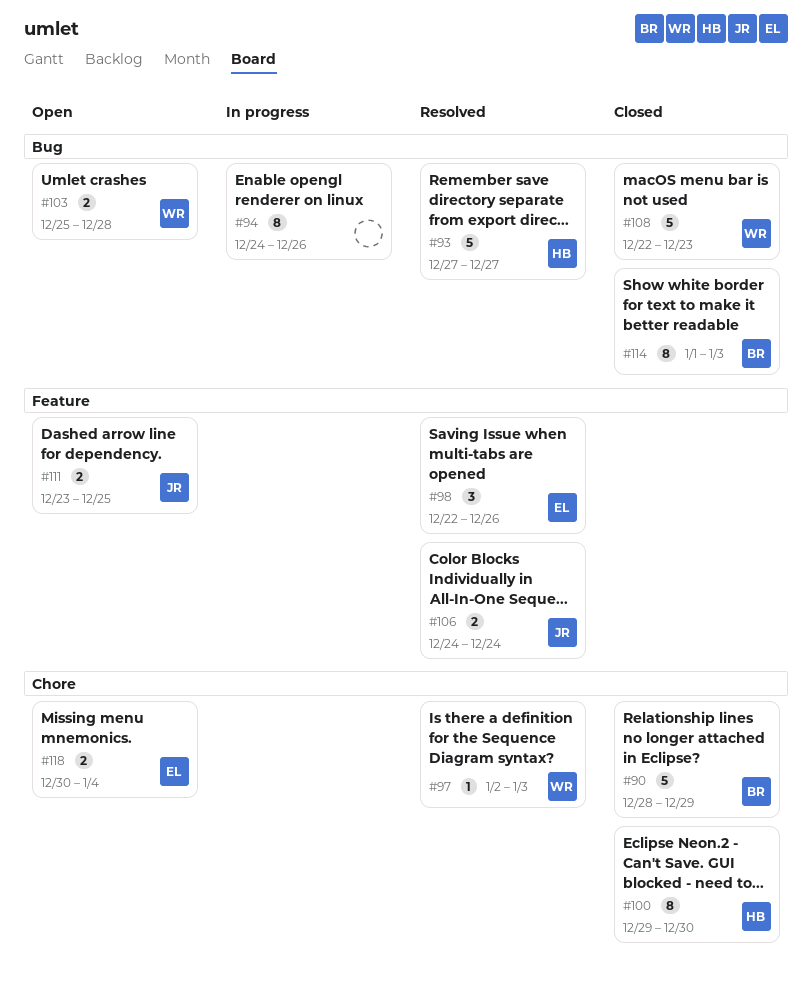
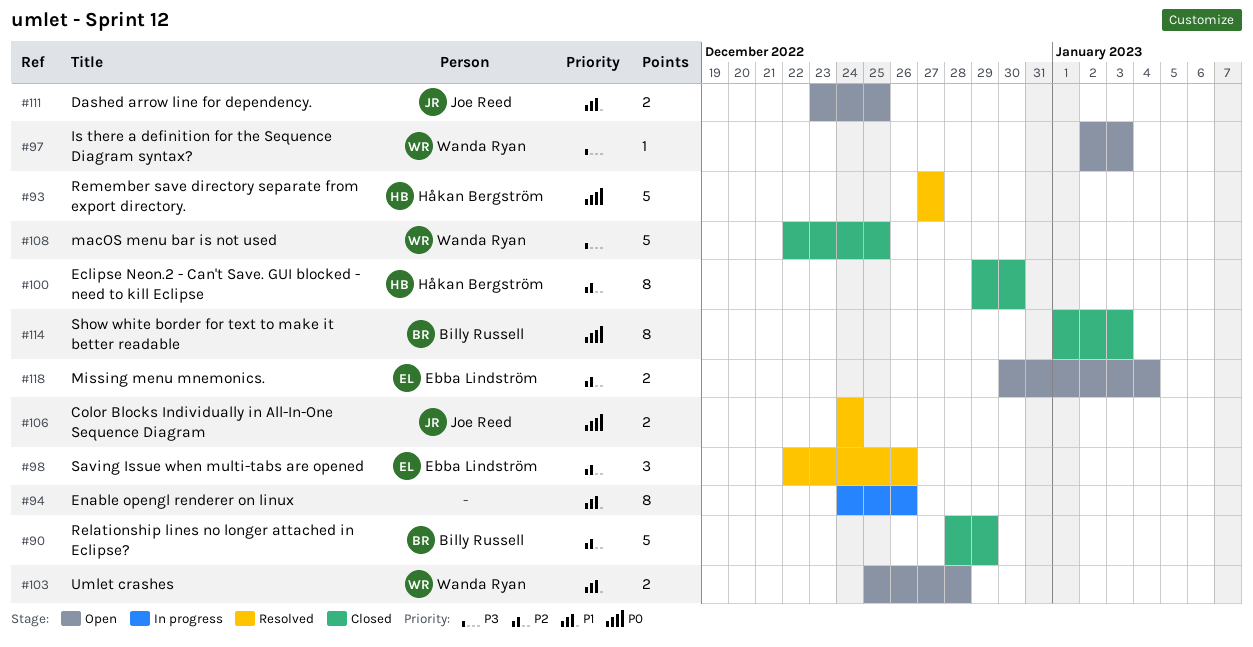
#97, status: Resolved -> Open
#108, due: Dec 23 -> Dec 25

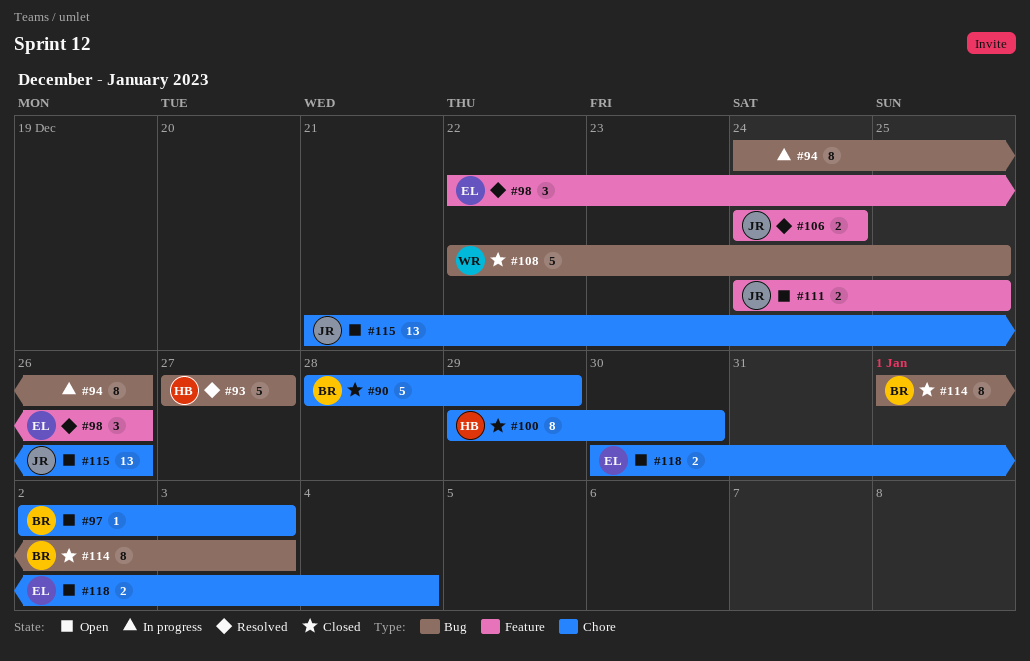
#97, owner: Wanda Ryan -> Billy Russell
#103: present -> none
#111, start: Dec 23 -> Dec 24
#115: none -> present

